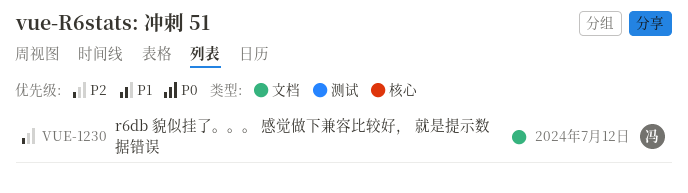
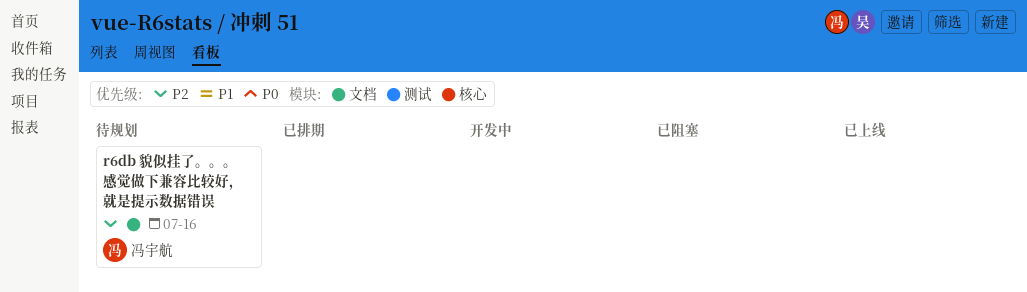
r6db 貌似挂了。。。 感觉做下兼容比较好， 就是提示数据错误, due: Jul 12 -> Jul 16

